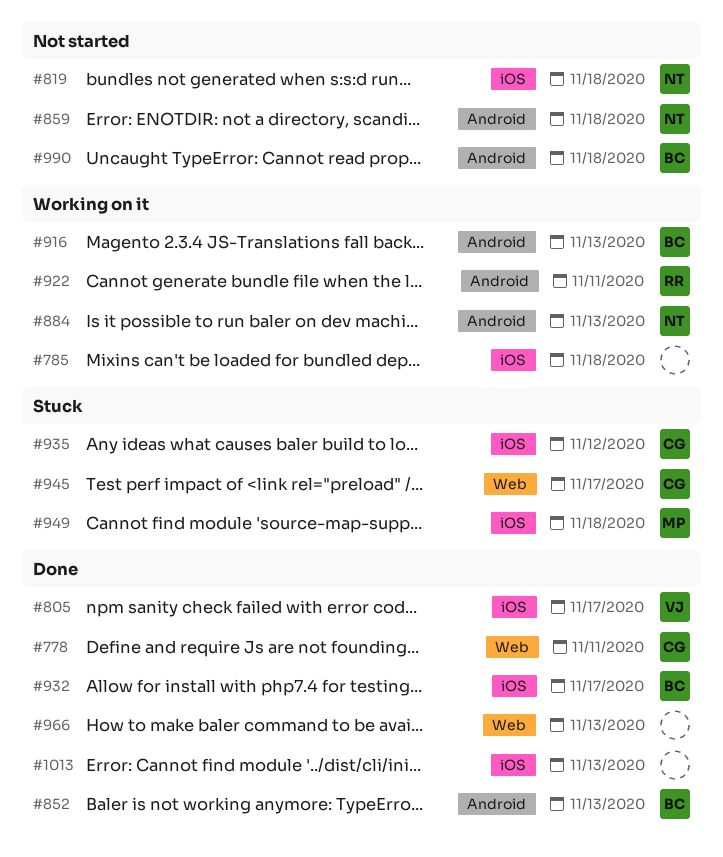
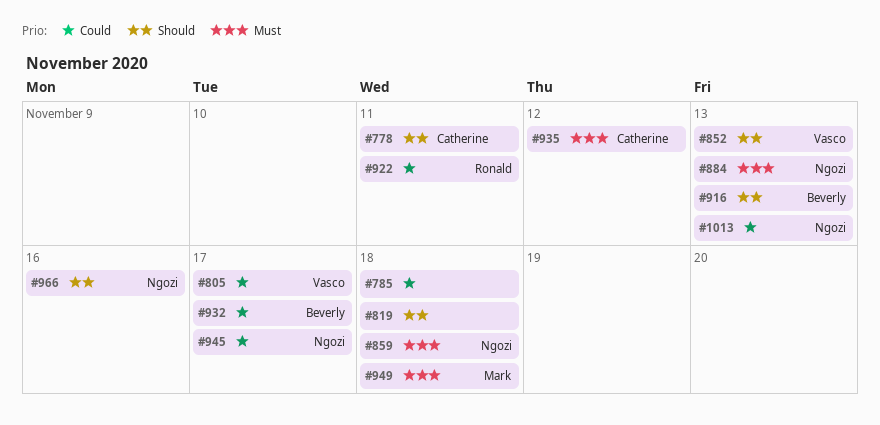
#819, owner: Ngozi -> none
#852, owner: Beverly -> Vasco
#945, owner: Catherine -> Ngozi
#966, owner: none -> Ngozi
#966, due: Nov 13 -> Nov 16
#990: present -> none
#1013, owner: none -> Ngozi

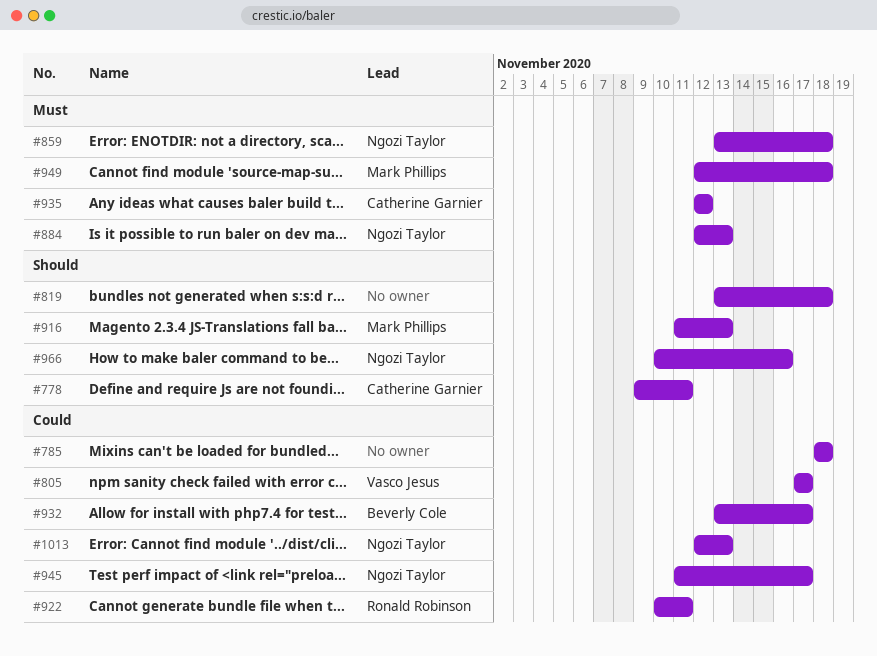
#852: present -> none
#916, owner: Beverly Cole -> Mark Phillips

